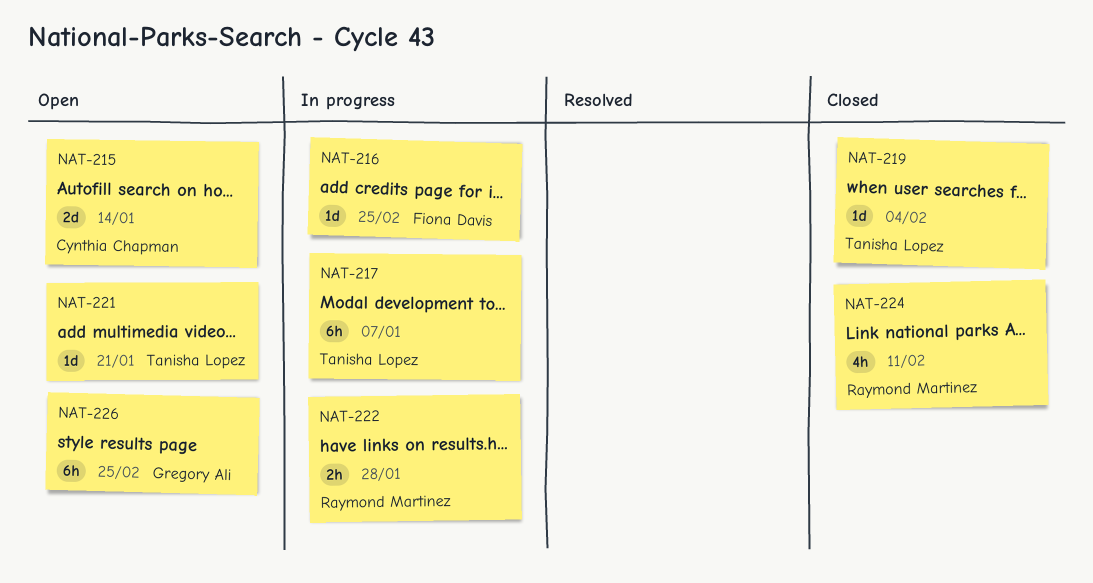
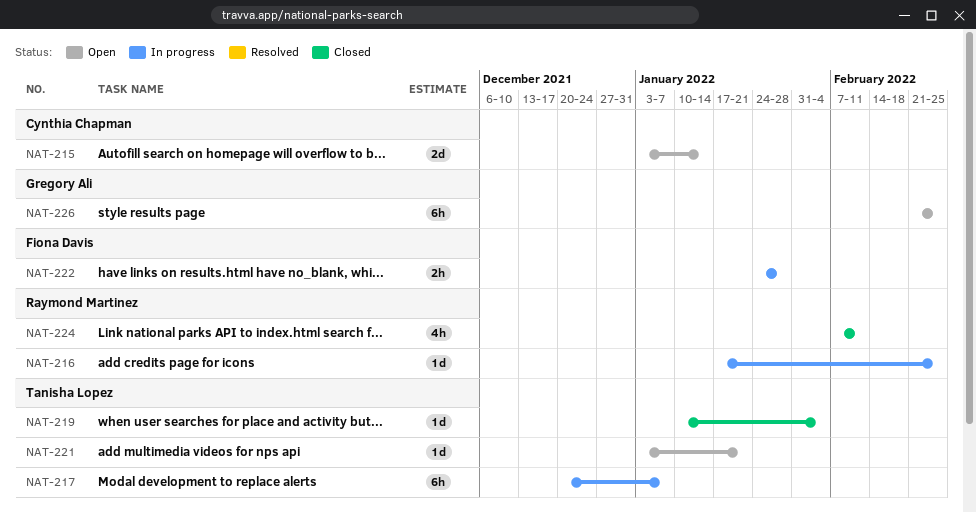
NAT-216, owner: Fiona Davis -> Raymond Martinez
NAT-222, owner: Raymond Martinez -> Fiona Davis

